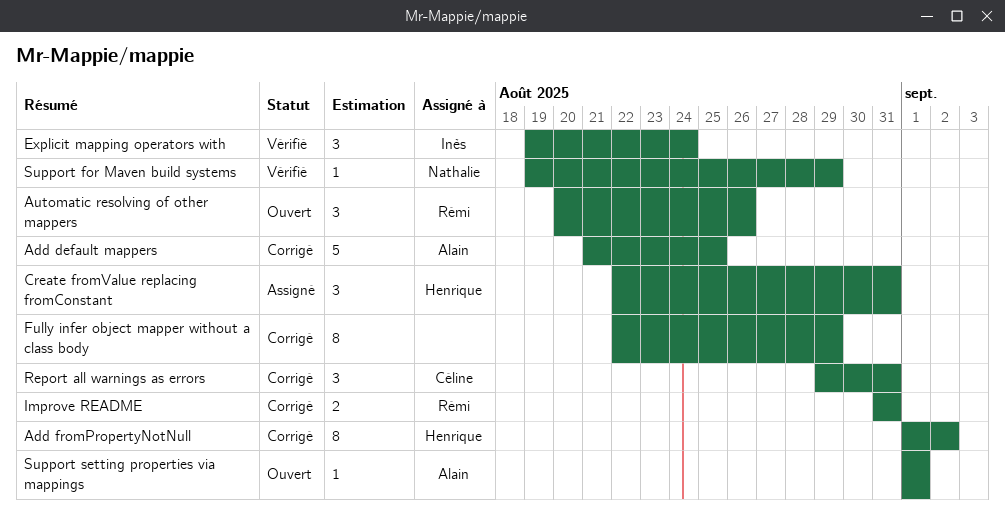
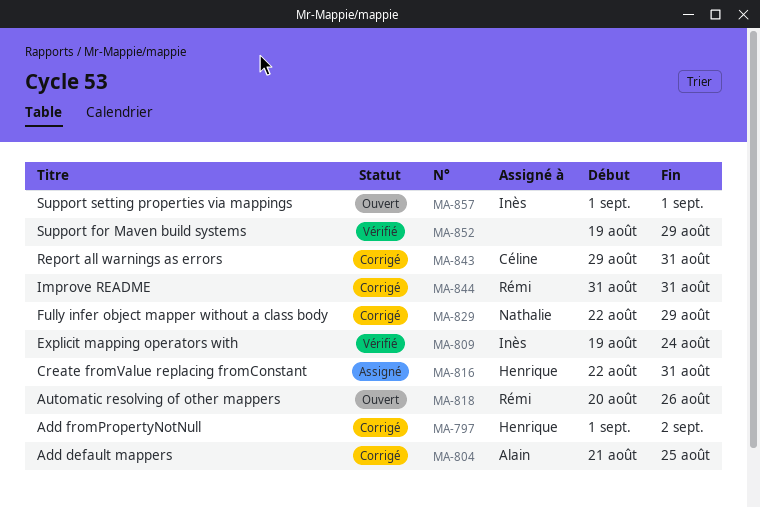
Fully infer object mapper without a class body, owner: none -> Nathalie
Support for Maven build systems, owner: Nathalie -> none
Support setting properties via mappings, owner: Alain -> Inès

